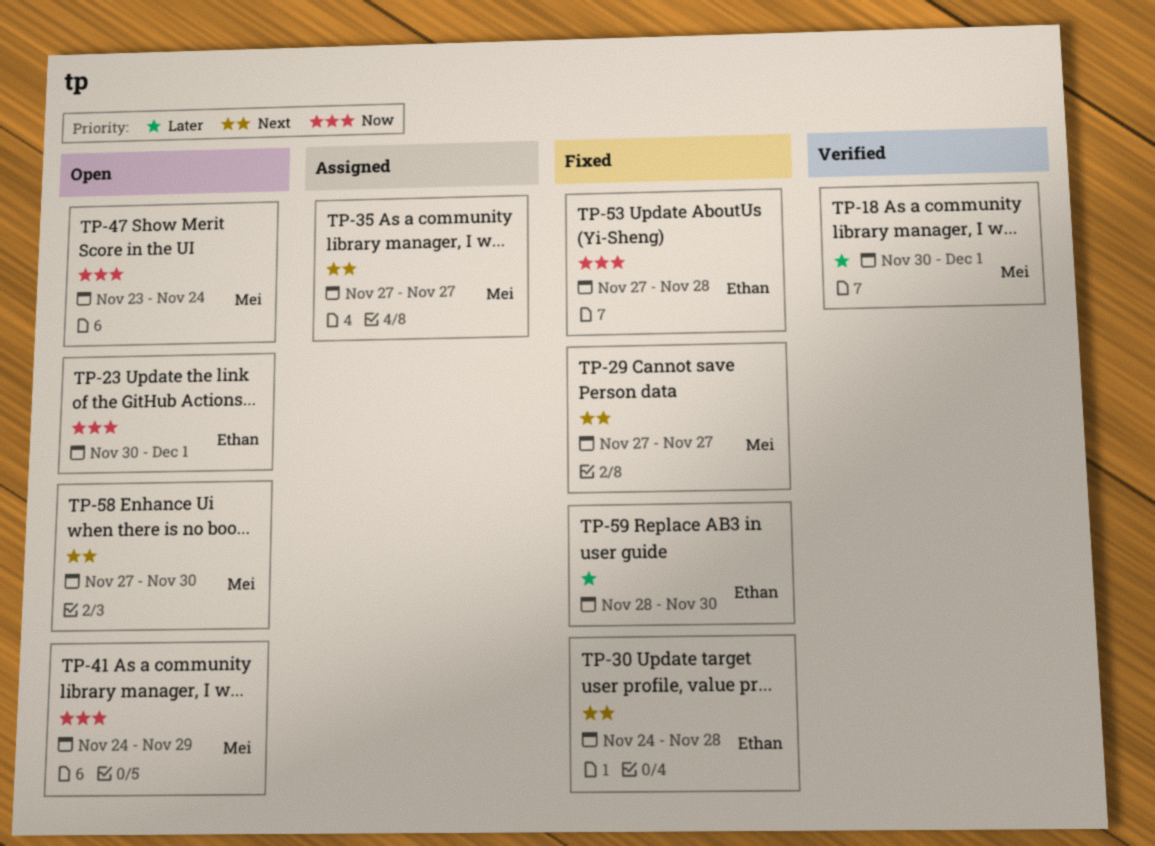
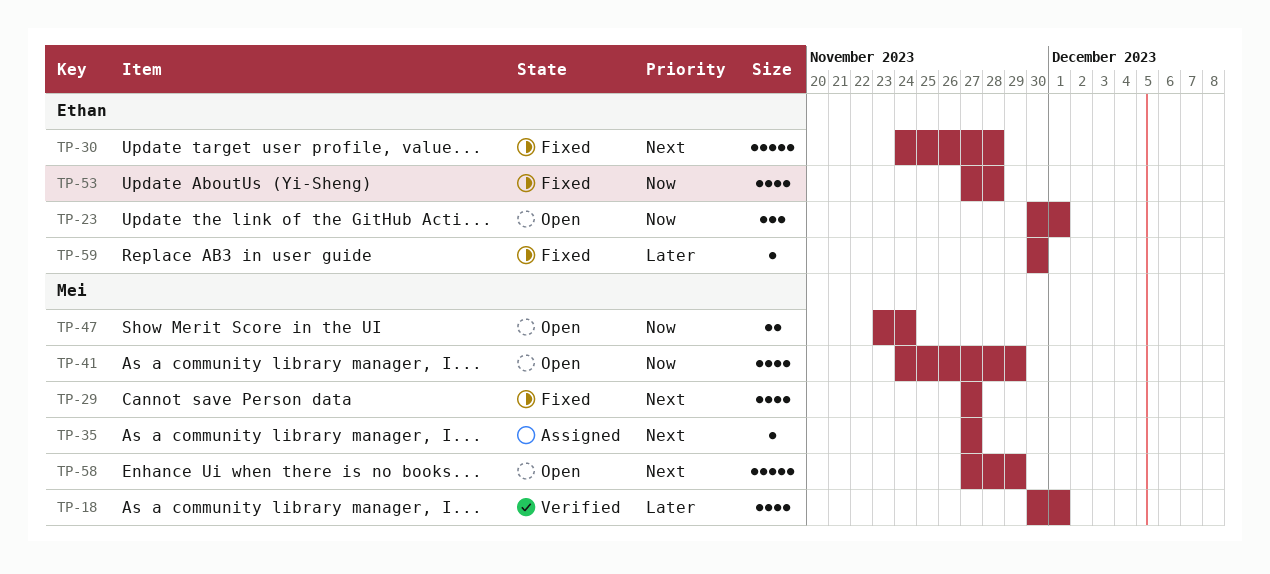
TP-58, due: Nov 30 -> Nov 29
TP-59, start: Nov 28 -> Nov 30

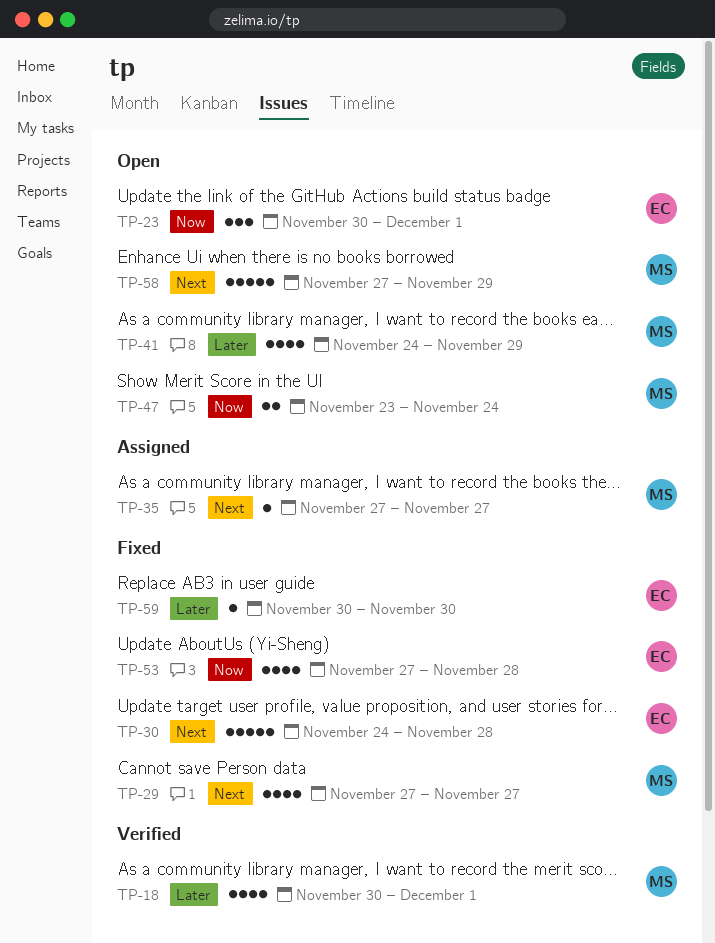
TP-41, priority: Now -> Later

